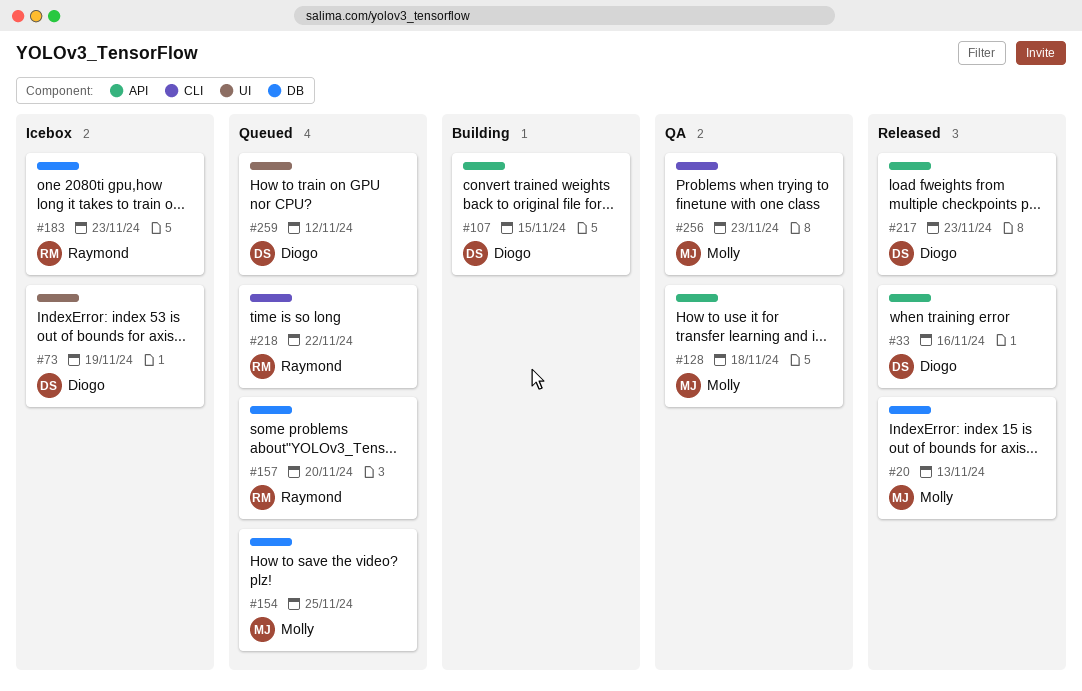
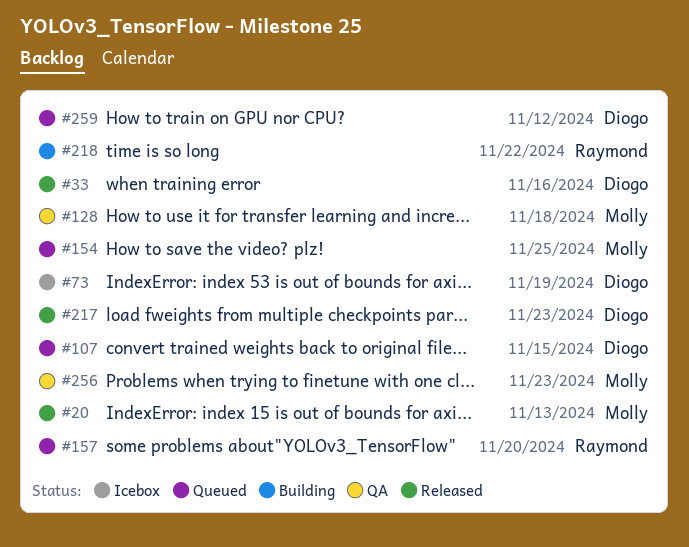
#107, status: Building -> Queued
#183: present -> none
#218, status: Queued -> Building

